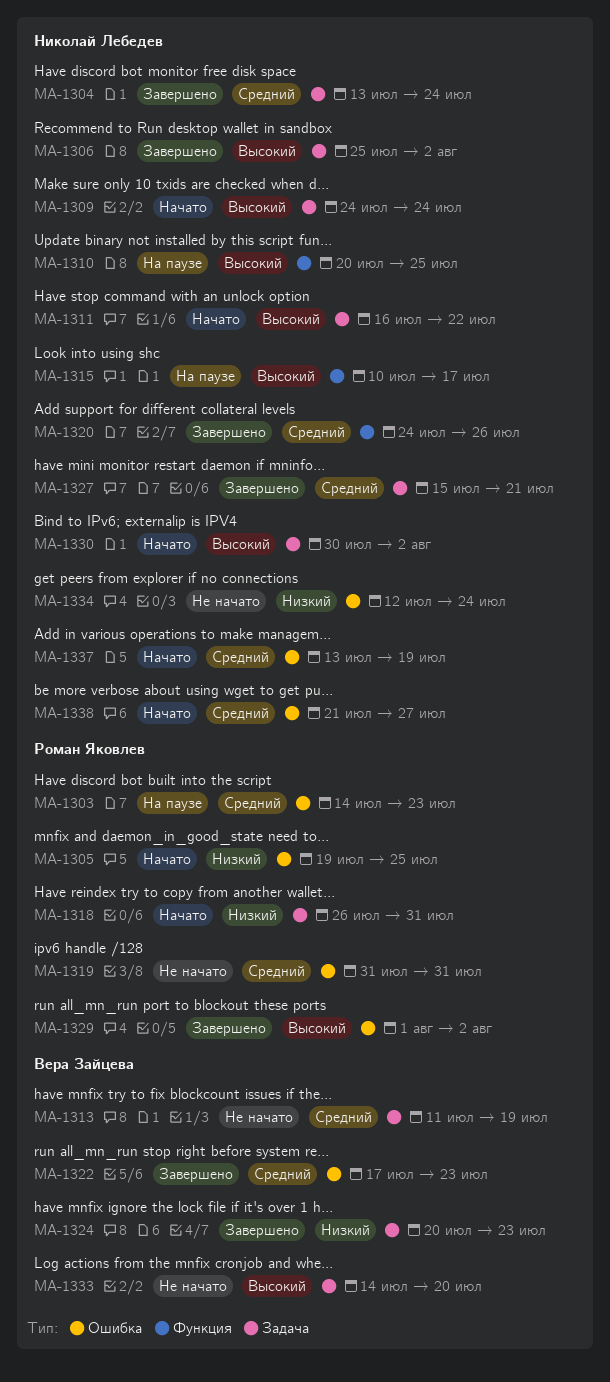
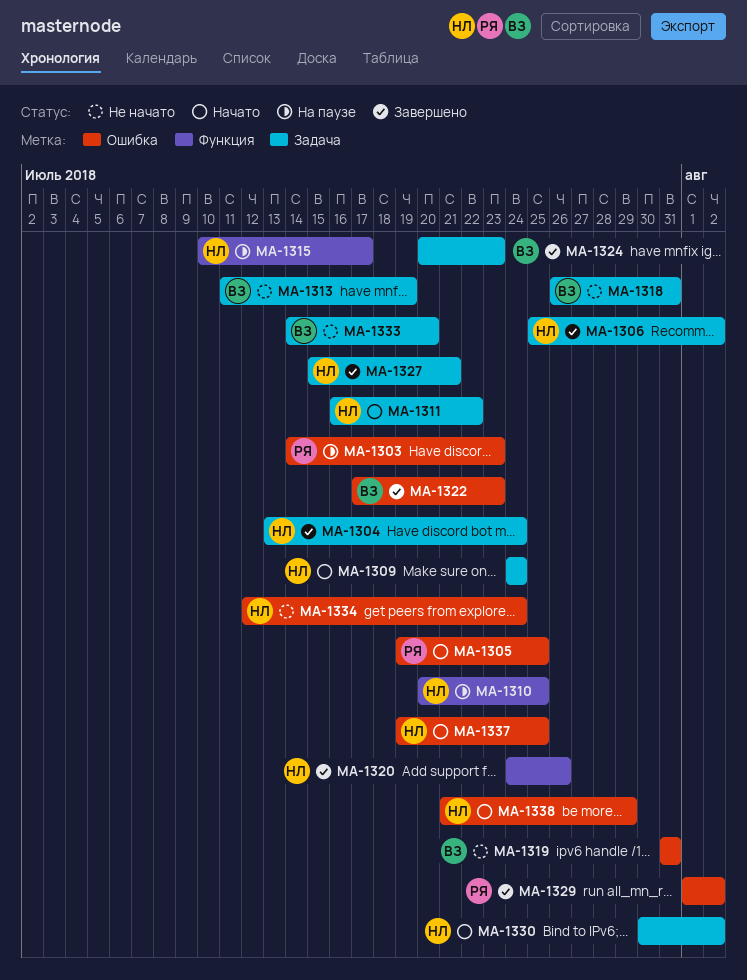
MA-1318, status: Начато -> Не начато
MA-1318, owner: Роман Яковлев -> Вера Зайцева
MA-1319, owner: Роман Яковлев -> Вера Зайцева
MA-1337, start: Jul 13 -> Jul 19
MA-1337, due: Jul 19 -> Jul 25
MA-1338, due: Jul 27 -> Jul 29

